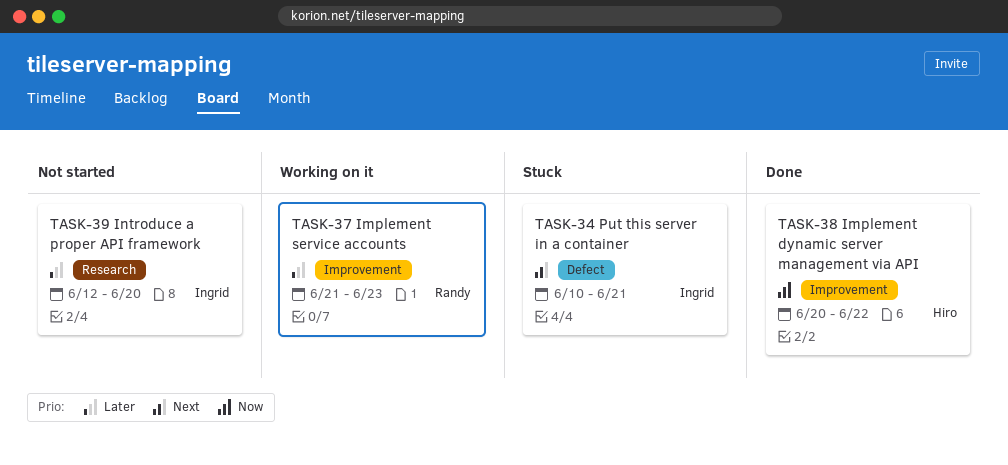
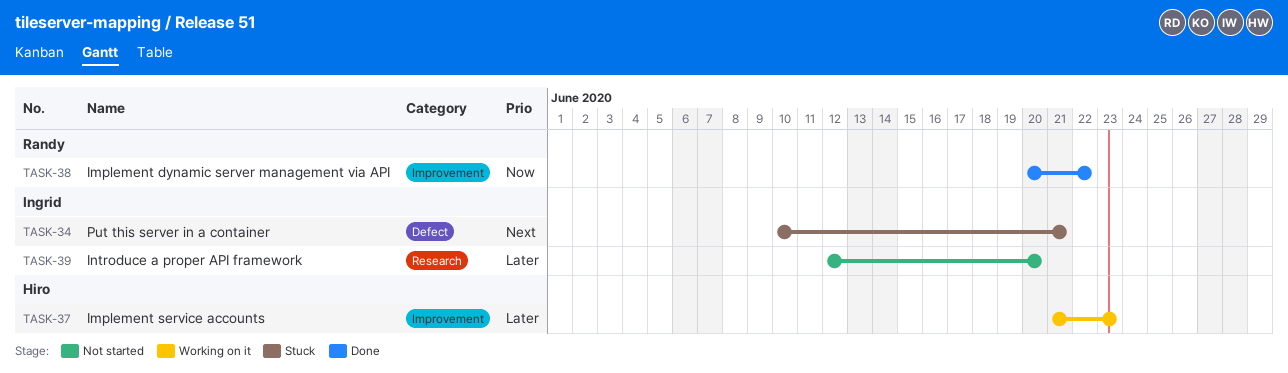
TASK-37, owner: Randy -> Hiro
TASK-38, owner: Hiro -> Randy

